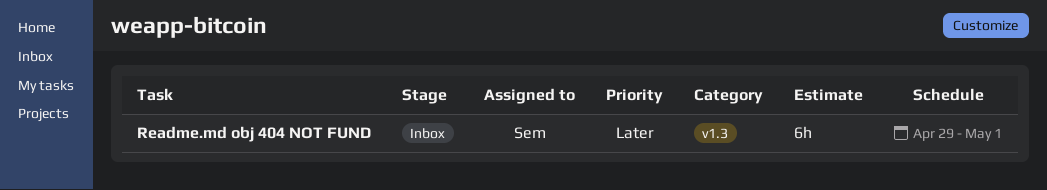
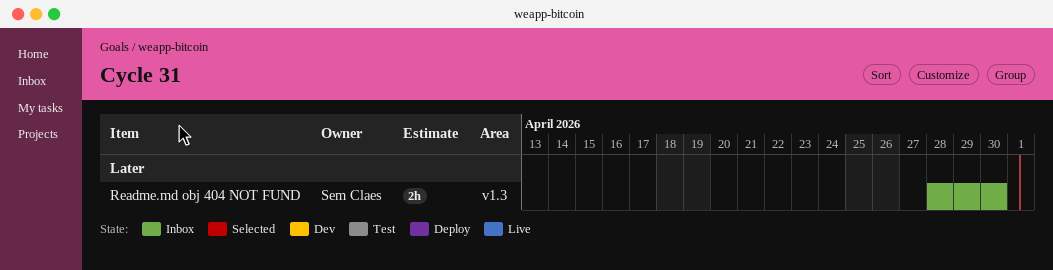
Readme.md obj 404 NOT FUND, estimate: 6h -> 2h
Readme.md obj 404 NOT FUND, start: Apr 29 -> Apr 28
Readme.md obj 404 NOT FUND, due: May 1 -> Apr 30

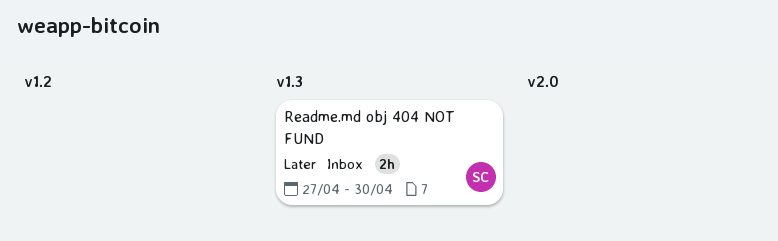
Readme.md obj 404 NOT FUND, start: Apr 28 -> Apr 27

